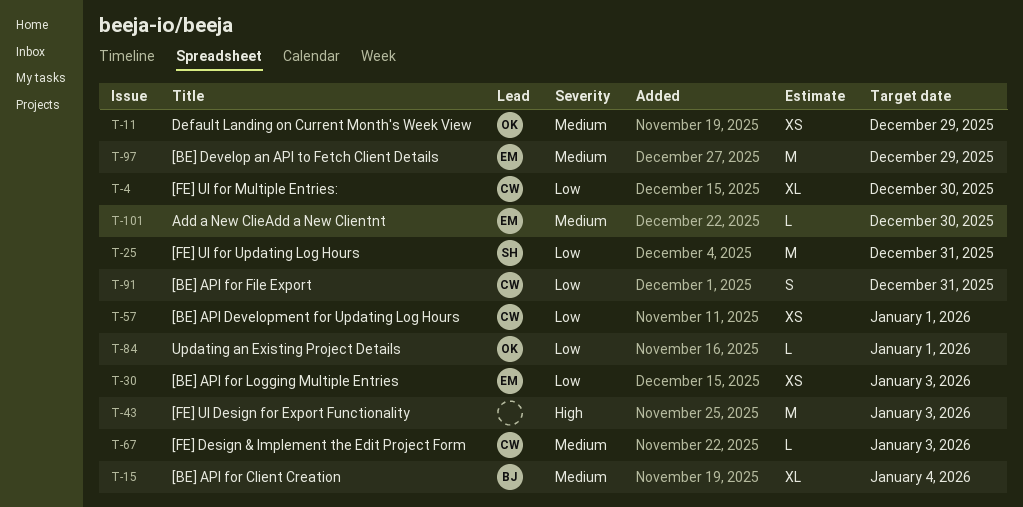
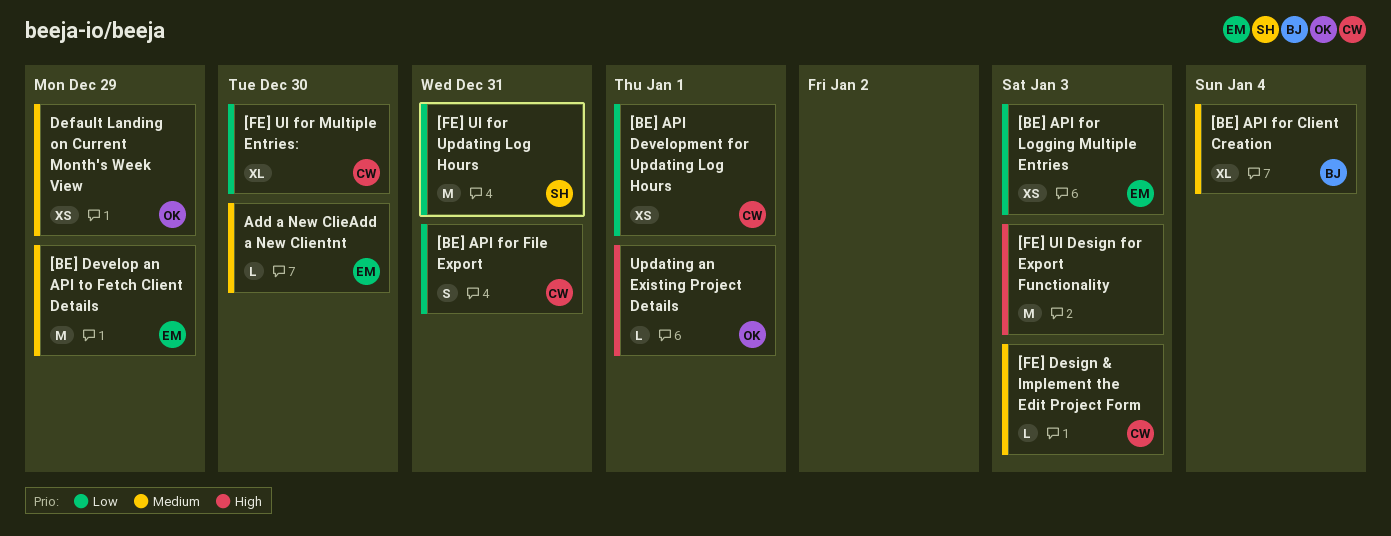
Updating an Existing Project Details, priority: Low -> High

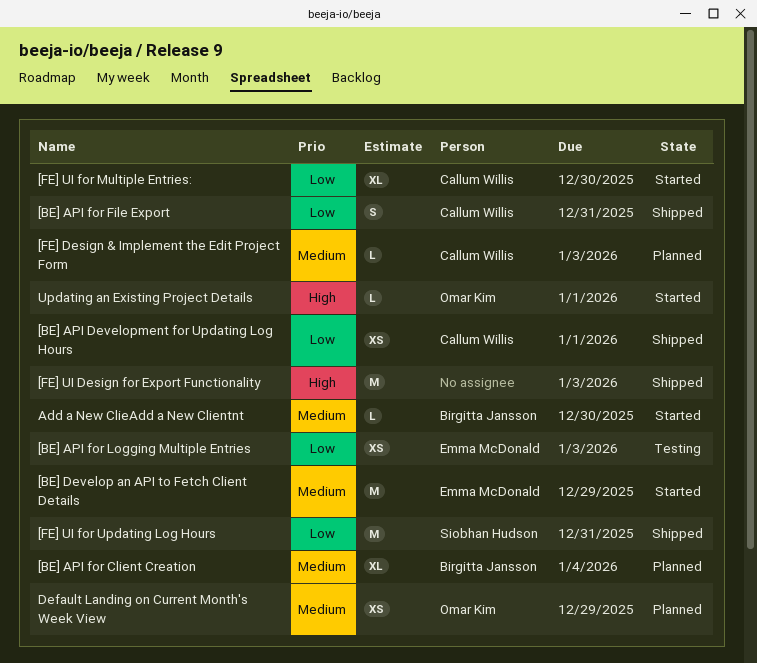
Add a New ClieAdd a New Clientnt, owner: Emma McDonald -> Birgitta Jansson

